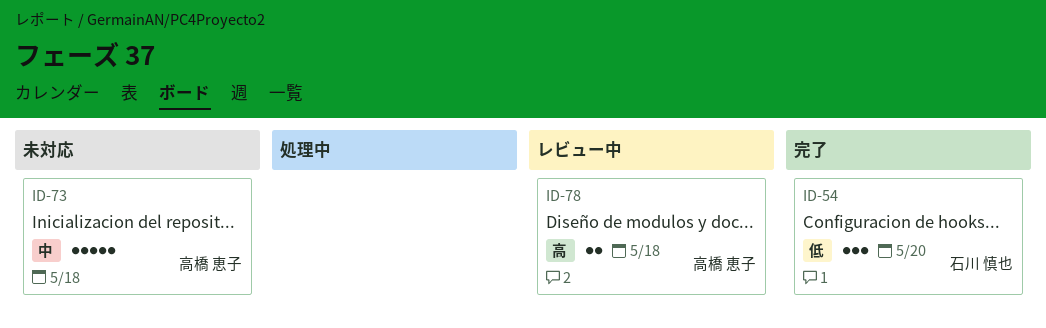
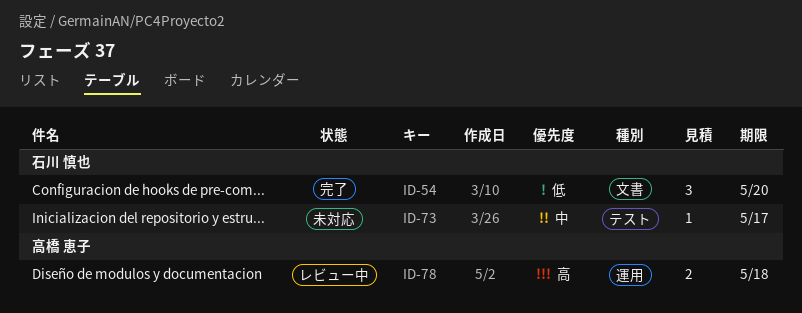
ID-73, owner: 高橋 恵子 -> 石川 慎也
ID-73, estimate: 5 -> 1
ID-73, due: May 18 -> May 17

